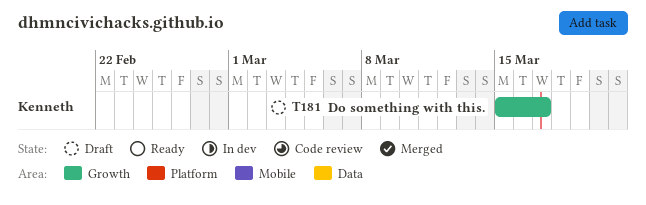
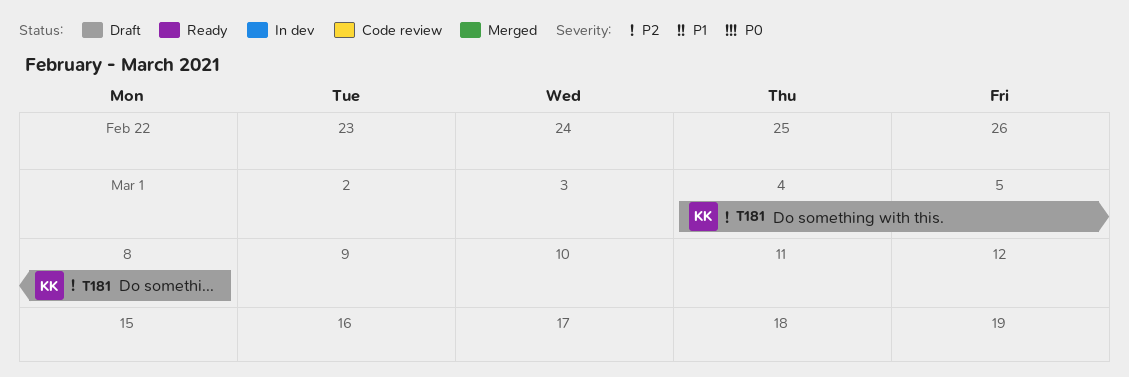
T181, start: Mar 15 -> Mar 4
T181, due: Mar 17 -> Mar 8

